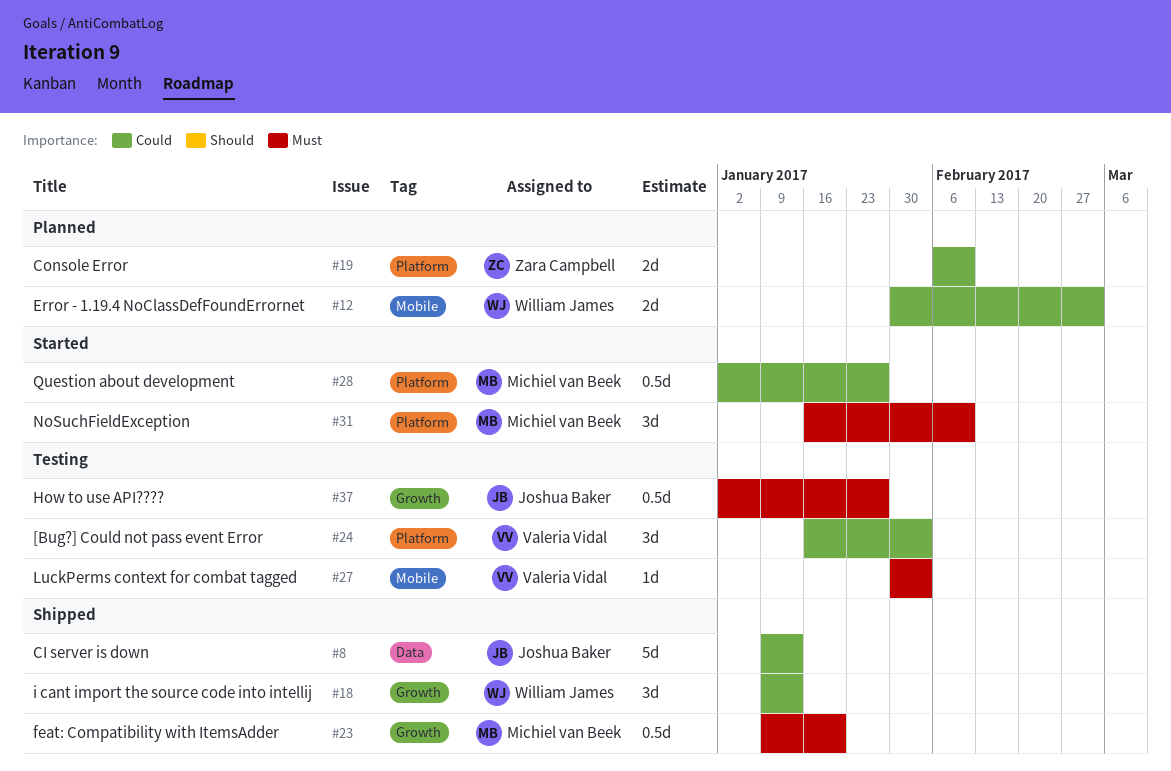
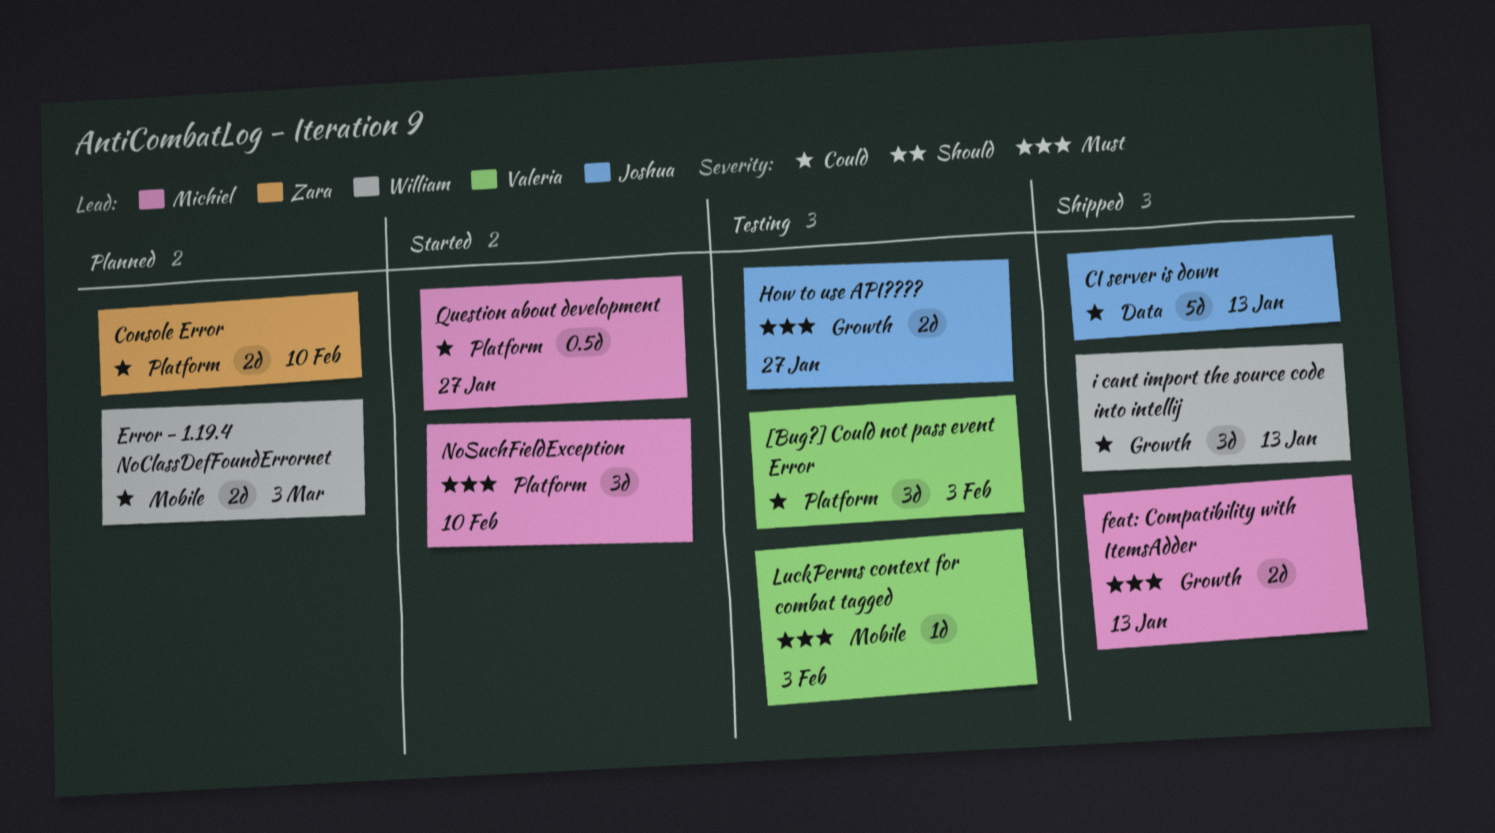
feat: Compatibility with ItemsAdder, estimate: 0.5d -> 2d
feat: Compatibility with ItemsAdder, due: Jan 20 -> Jan 13
How to use API????, estimate: 0.5d -> 2d

